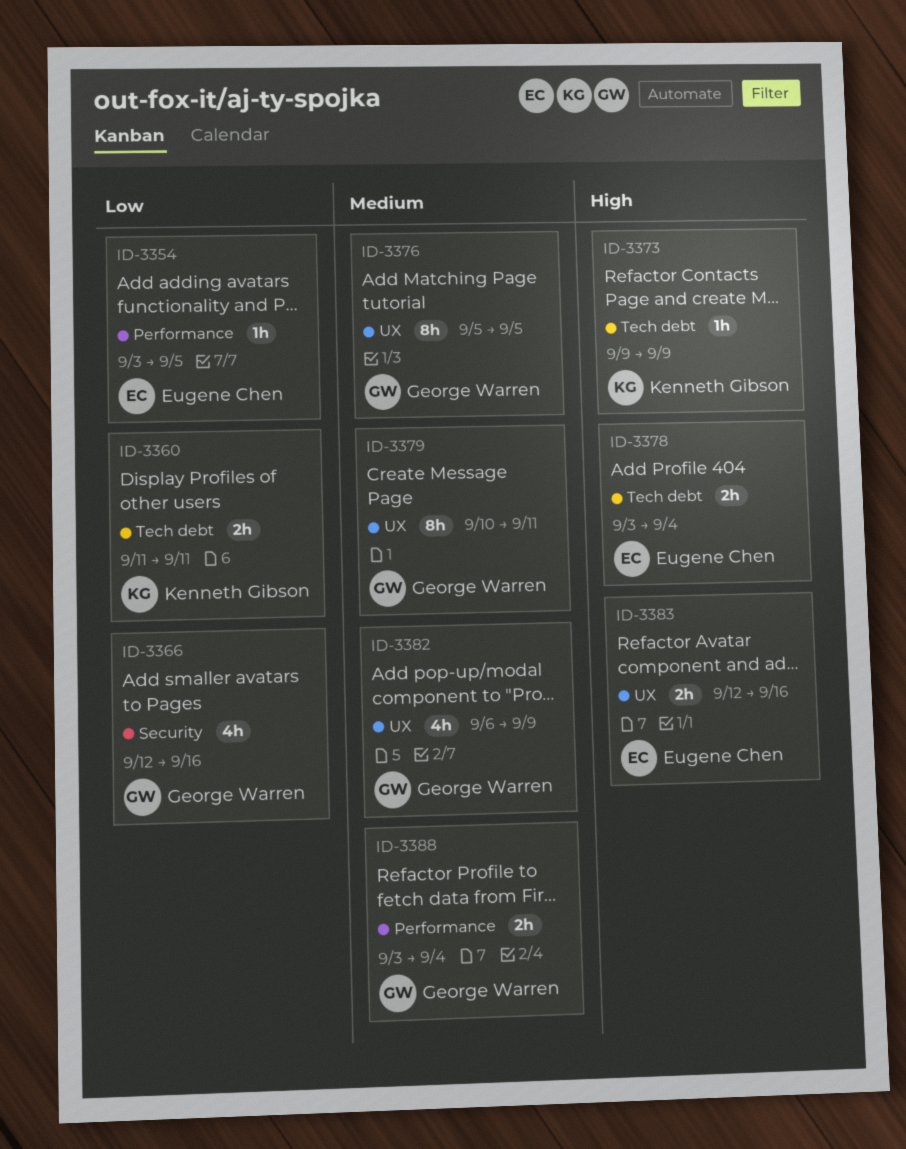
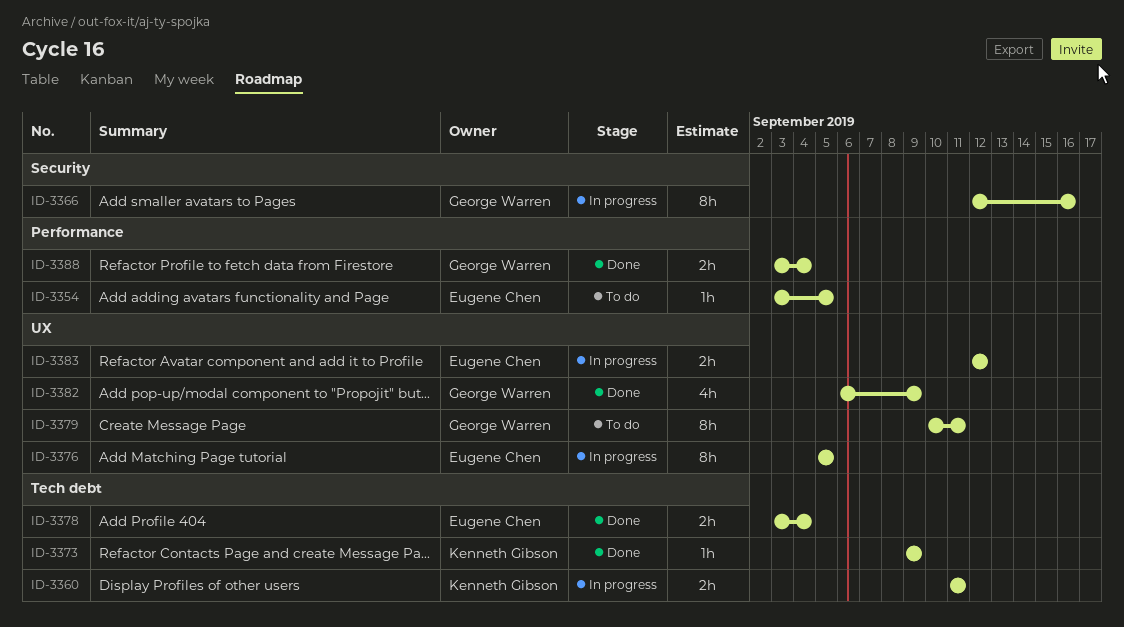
ID-3366, estimate: 4h -> 8h
ID-3376, owner: George Warren -> Eugene Chen
ID-3383, due: Sep 16 -> Sep 12

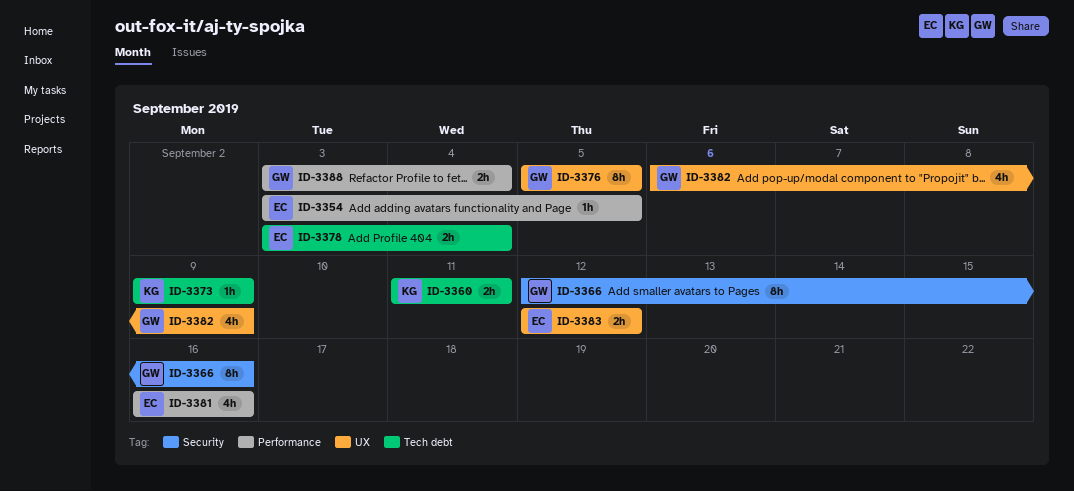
ID-3376, owner: Eugene Chen -> George Warren
ID-3379: present -> none
ID-3381: none -> present

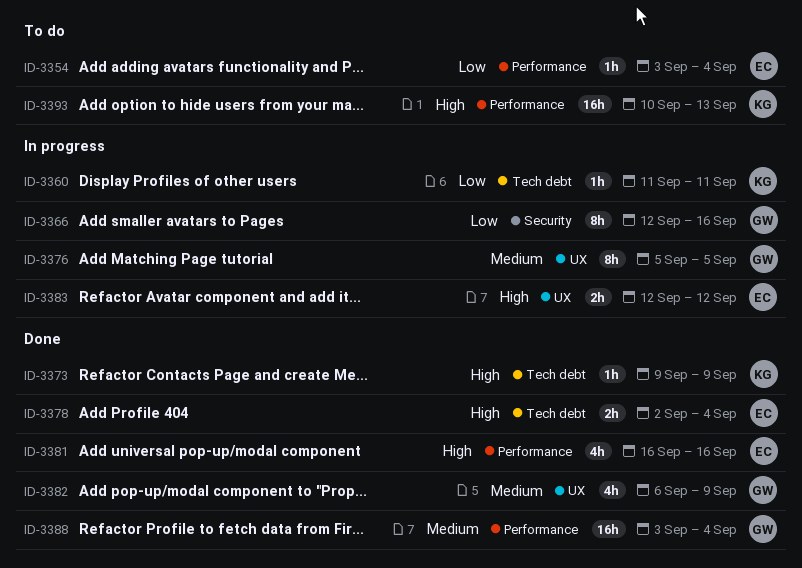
ID-3354, due: Sep 5 -> Sep 4
ID-3360, estimate: 2h -> 1h
ID-3378, start: Sep 3 -> Sep 2
ID-3388, estimate: 2h -> 16h
ID-3393: none -> present

